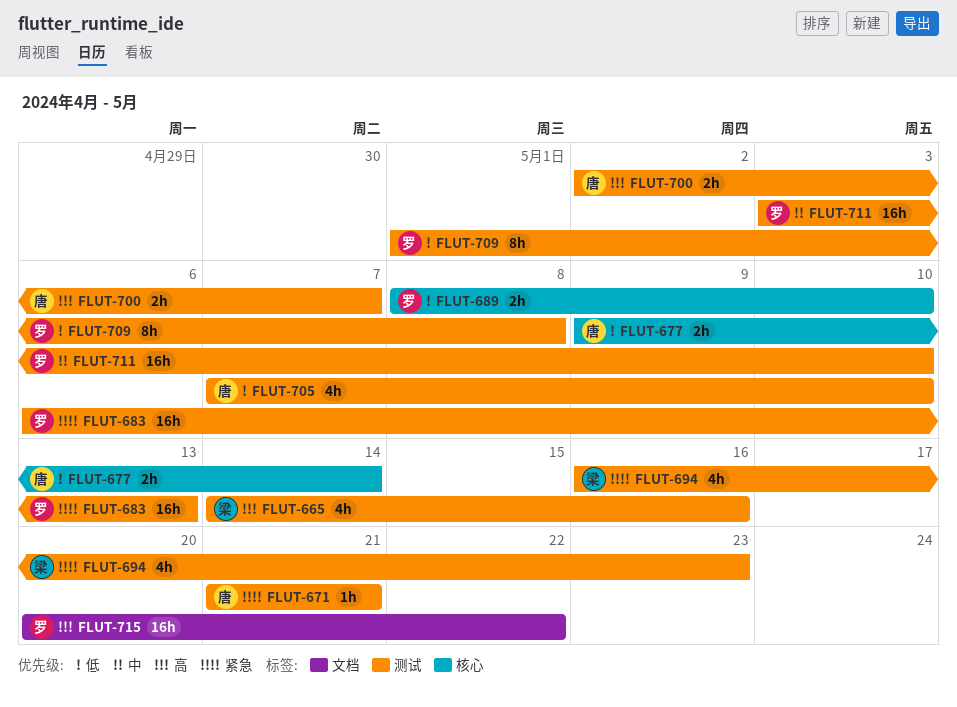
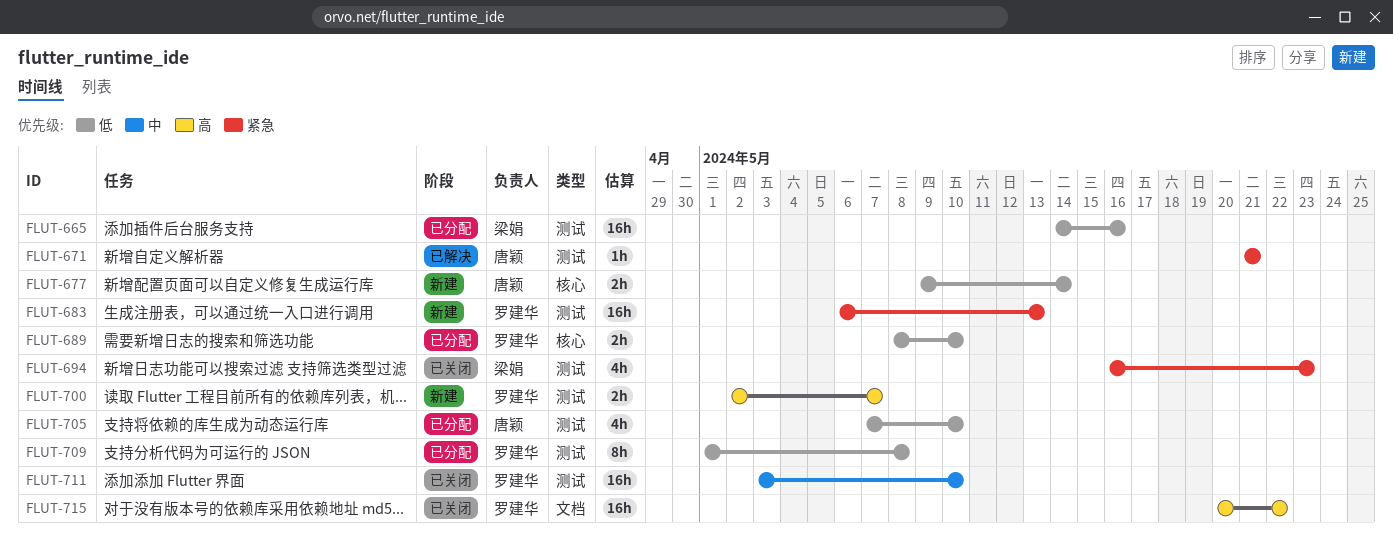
FLUT-665, priority: 高 -> 低
FLUT-665, estimate: 4h -> 16h
FLUT-700, owner: 唐颖 -> 罗建华

